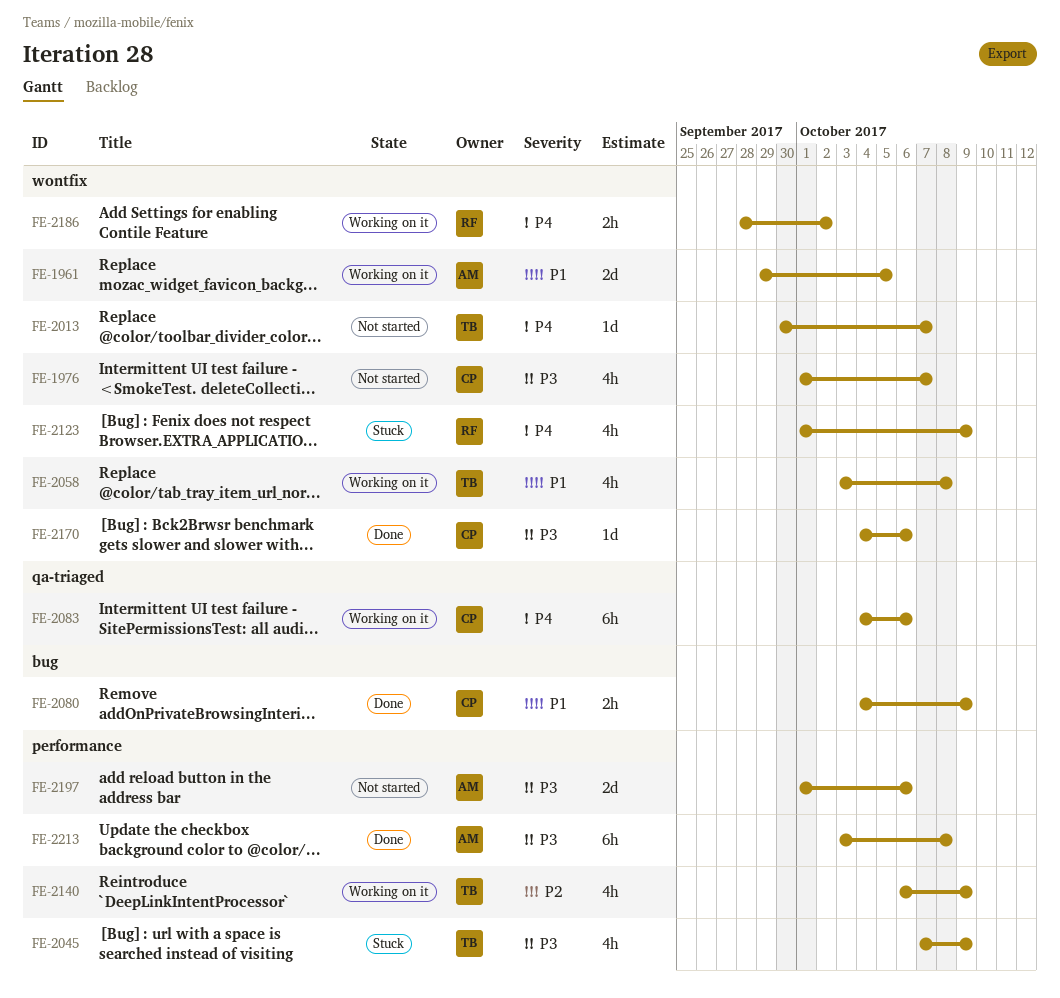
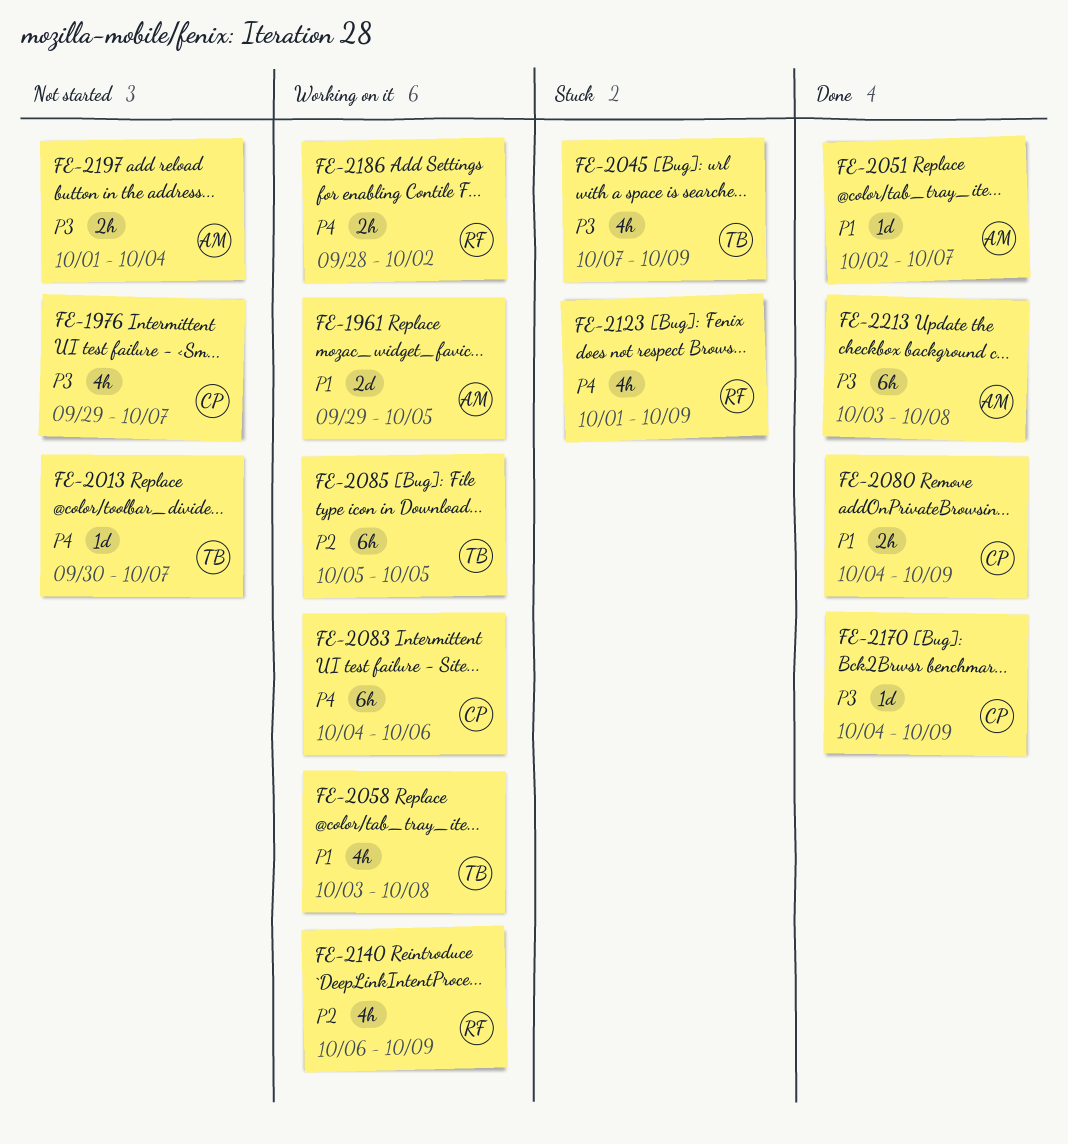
FE-1976, start: Oct 1 -> Sep 29
FE-2051: none -> present
FE-2085: none -> present
FE-2140, owner: TB -> RF
FE-2170, due: Oct 6 -> Oct 9
FE-2197, estimate: 2d -> 2h
FE-2197, due: Oct 6 -> Oct 4

